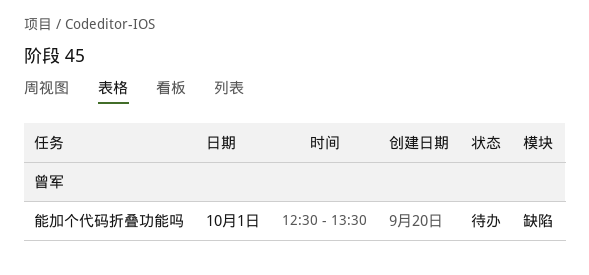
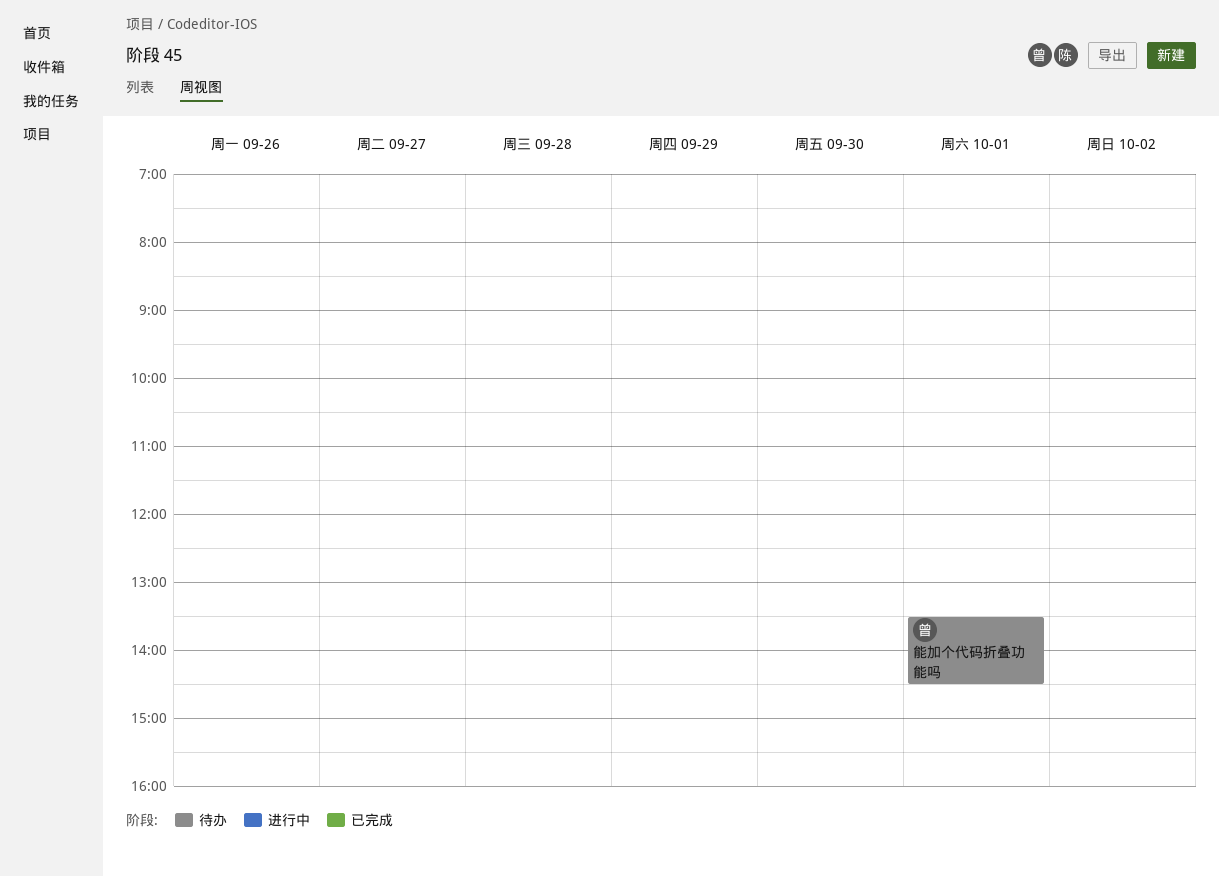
能加个代码折叠功能吗, begins: 12:30 -> 13:30
能加个代码折叠功能吗, ends: 13:30 -> 14:30

